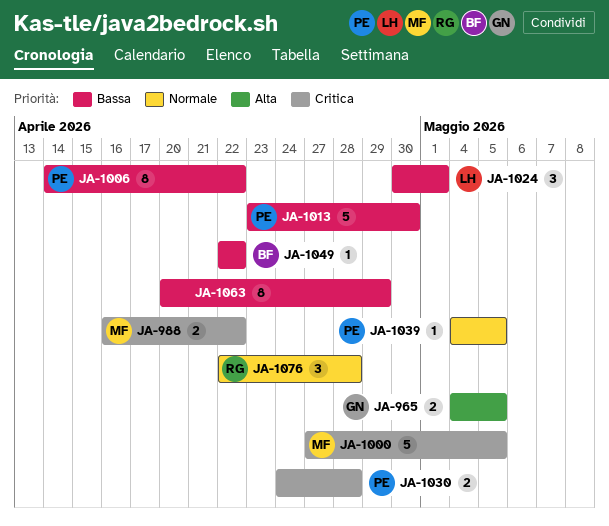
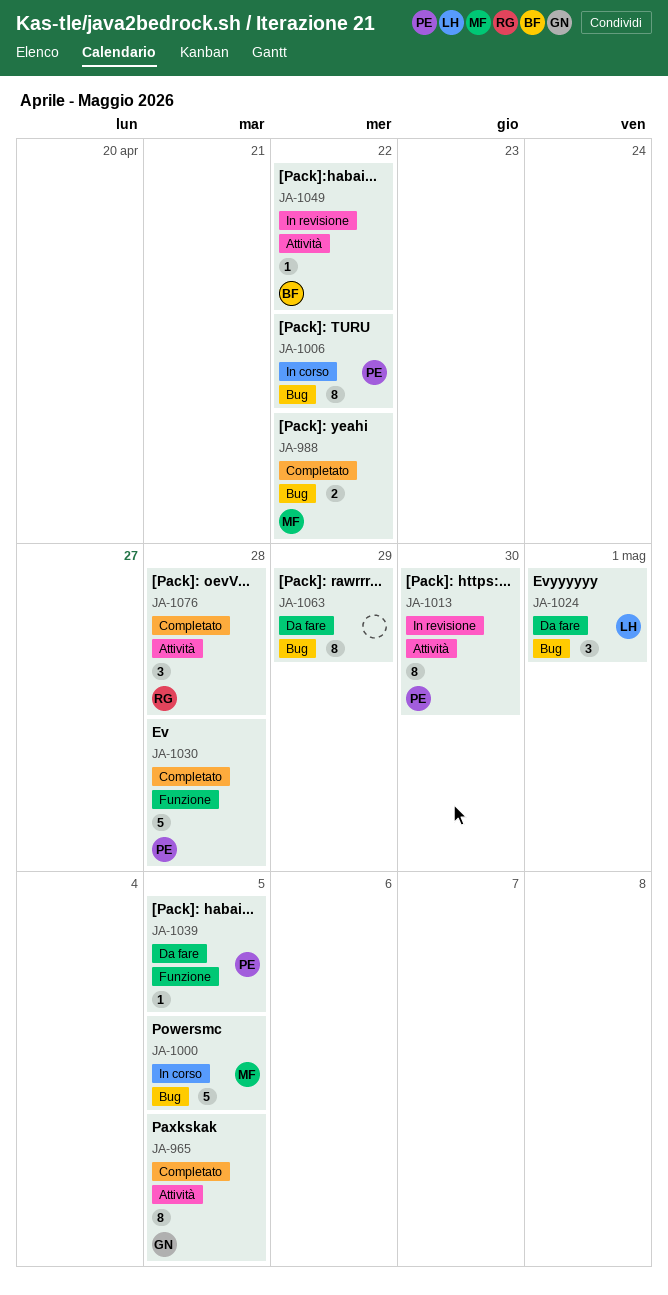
JA-965, estimate: 2 -> 8
JA-1013, estimate: 5 -> 8
JA-1030, estimate: 2 -> 5

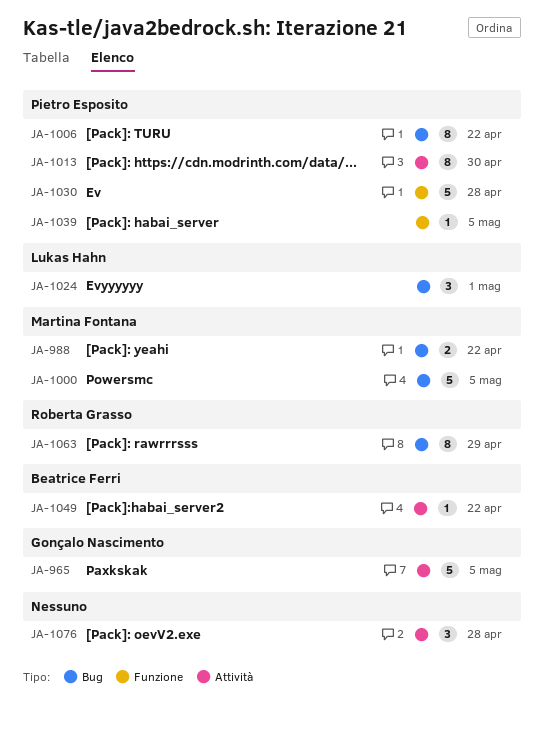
JA-965, estimate: 8 -> 5
JA-1063, owner: none -> Roberta Grasso
JA-1076, owner: Roberta Grasso -> none

